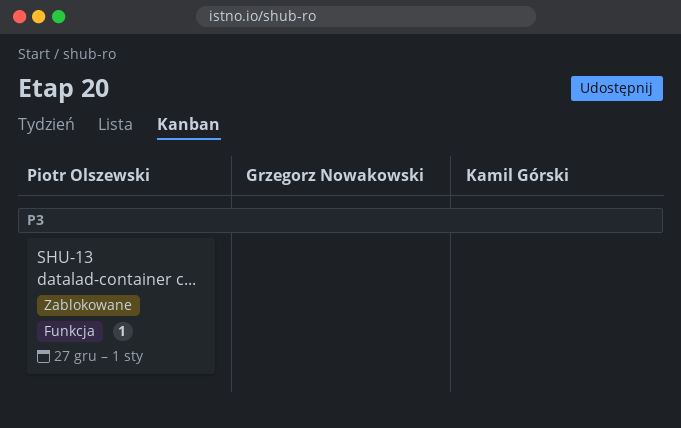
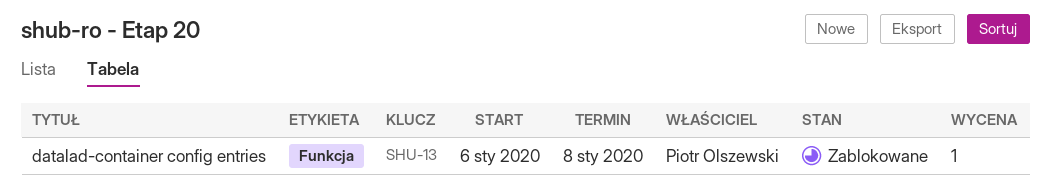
SHU-13, start: Dec 27 -> Jan 6
SHU-13, due: Jan 1 -> Jan 8

